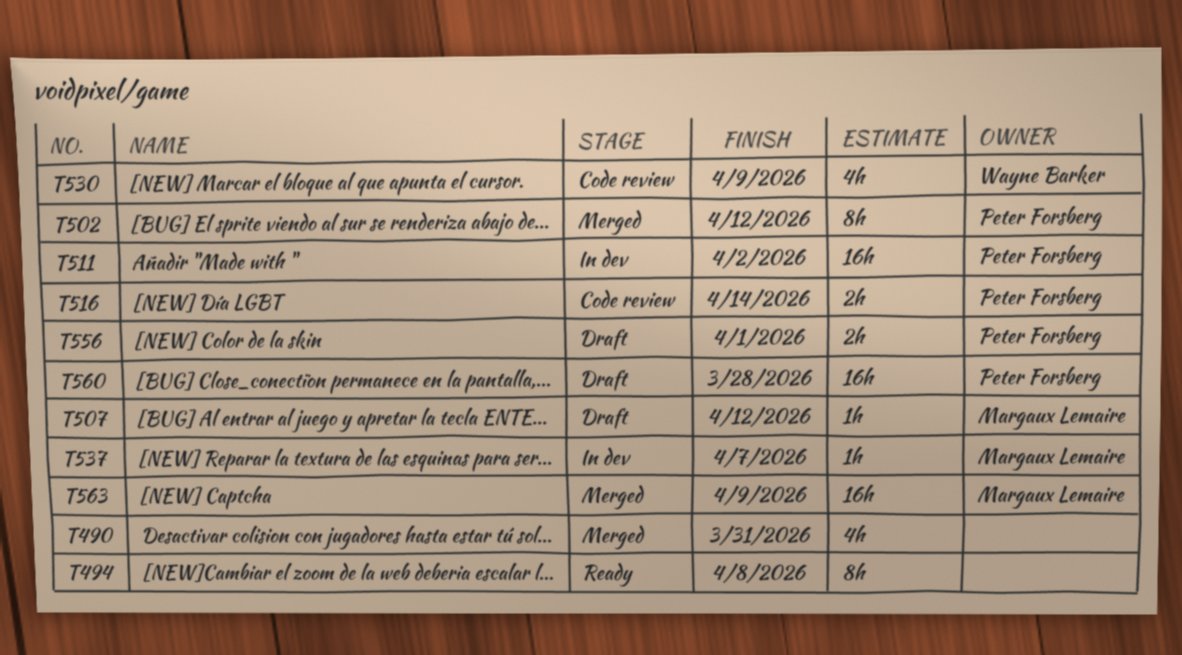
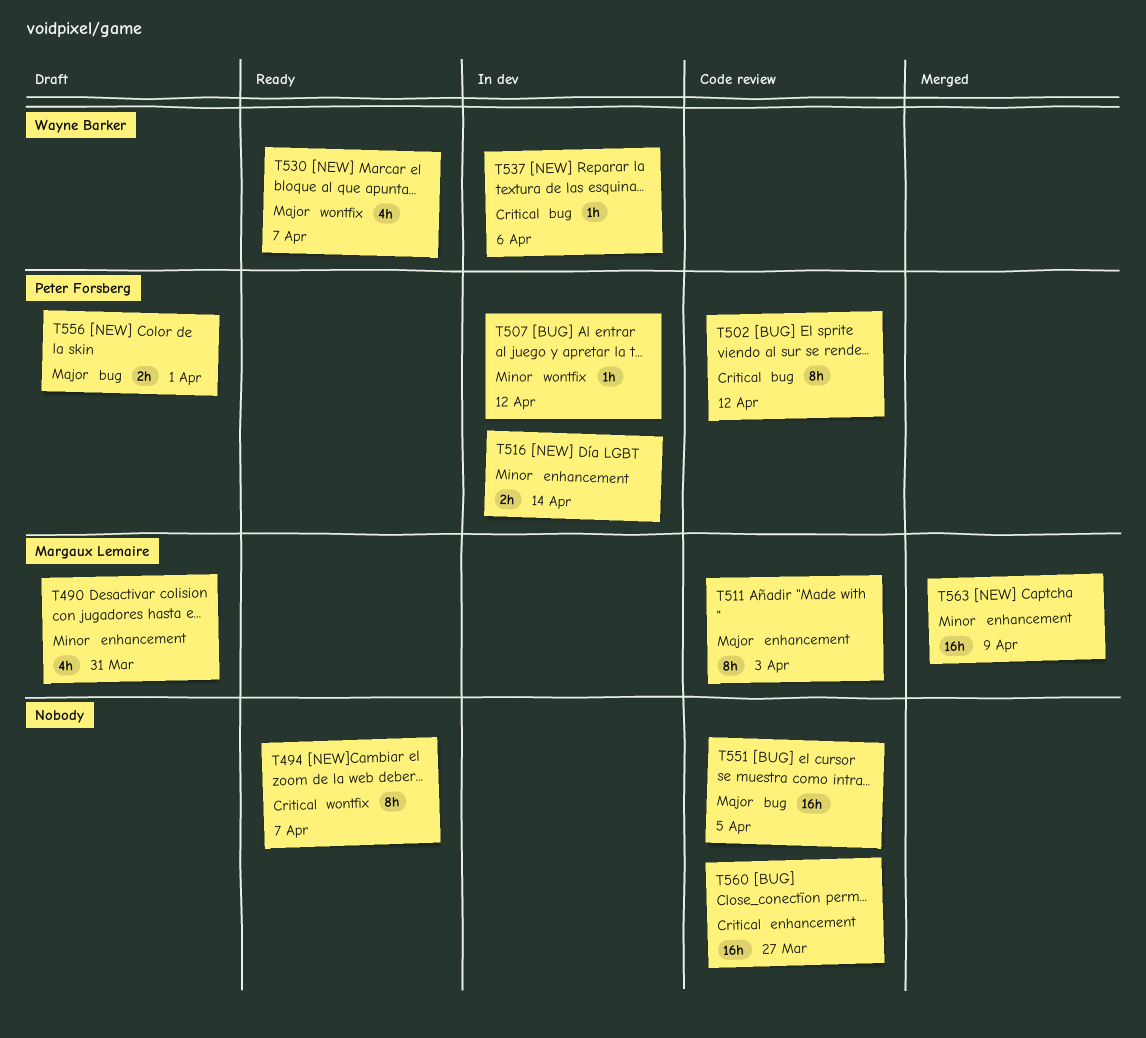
T490, status: Merged -> Draft
T490, owner: none -> Margaux Lemaire
T494, due: Apr 8 -> Apr 7
T502, status: Merged -> Code review
T507, status: Draft -> In dev
T507, owner: Margaux Lemaire -> Peter Forsberg
T511, status: In dev -> Code review
T511, owner: Peter Forsberg -> Margaux Lemaire
T511, estimate: 16h -> 8h
T511, due: Apr 2 -> Apr 3
T516, status: Code review -> In dev
T530, status: Code review -> Ready
T530, due: Apr 9 -> Apr 7
T537, owner: Margaux Lemaire -> Wayne Barker
T537, due: Apr 7 -> Apr 6
T551: none -> present
T560, status: Draft -> Code review
T560, owner: Peter Forsberg -> none
T560, due: Mar 28 -> Mar 27

